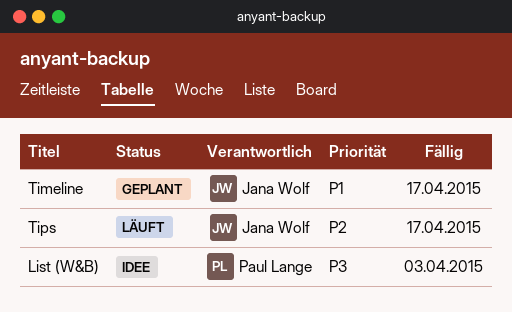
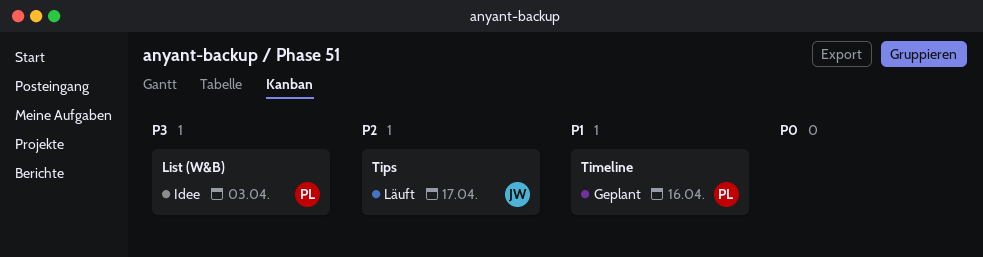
Timeline, owner: Jana Wolf -> Paul Lange
Timeline, due: Apr 17 -> Apr 16

